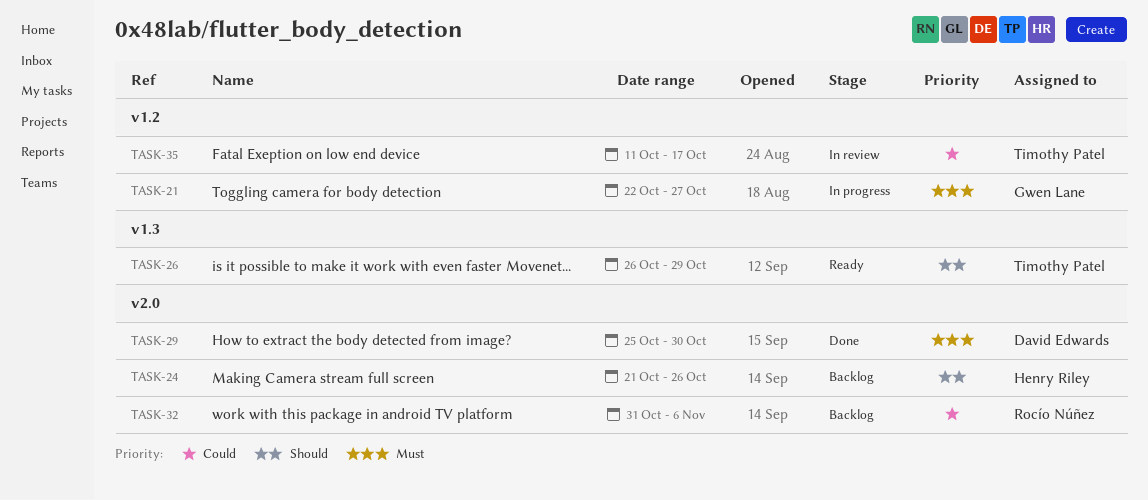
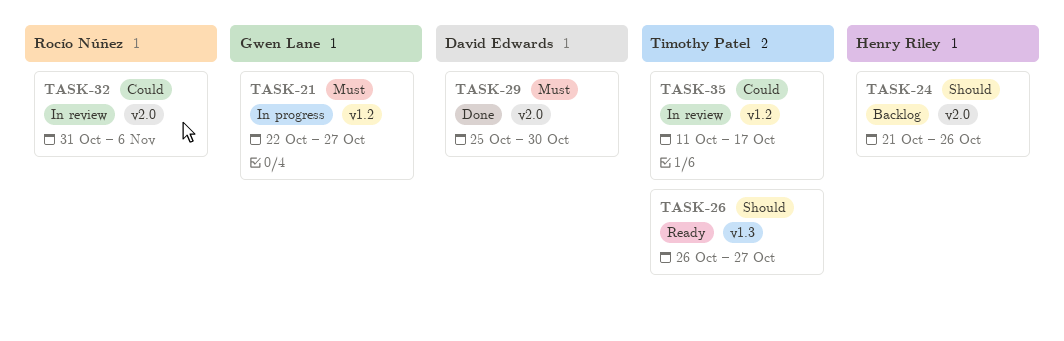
TASK-26, due: Oct 29 -> Oct 27
TASK-32, status: Backlog -> In review

